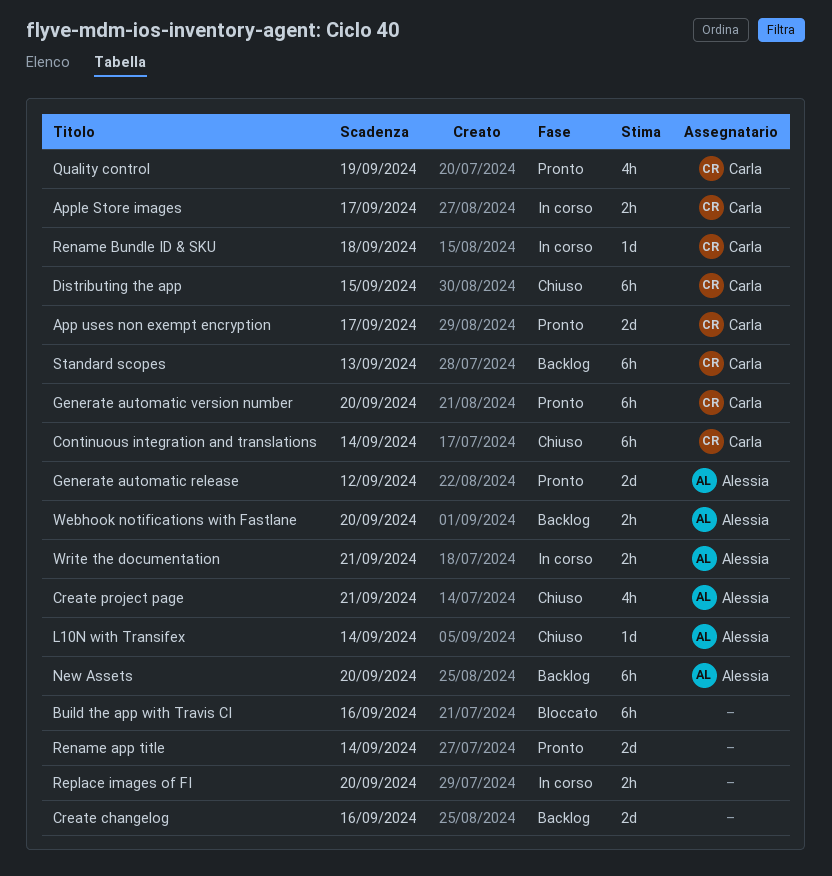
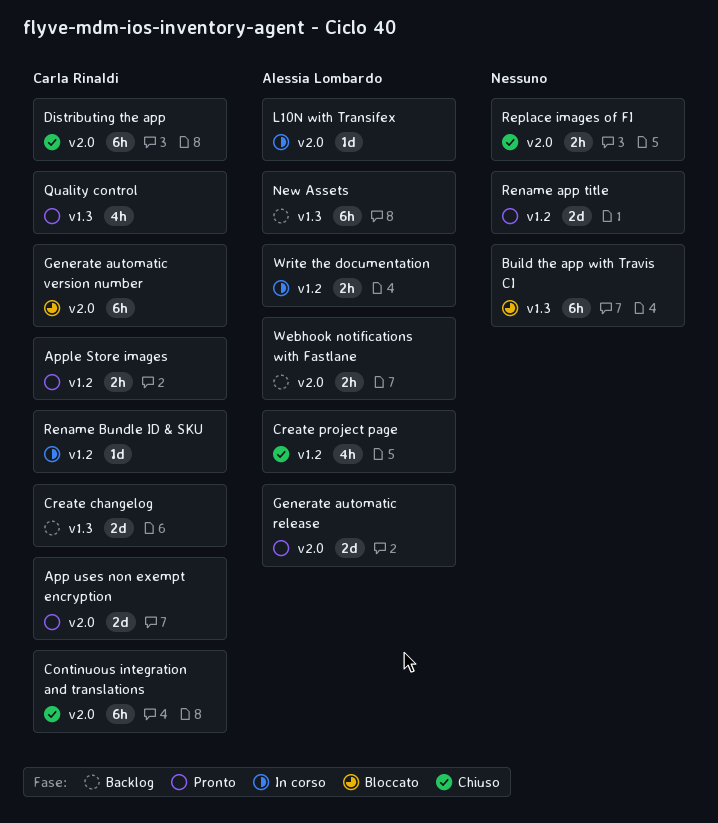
Apple Store images, status: In corso -> Pronto
Create changelog, owner: none -> Carla Rinaldi
Generate automatic version number, status: Pronto -> Bloccato
L10N with Transifex, status: Chiuso -> In corso
Replace images of FI, status: In corso -> Chiuso
Standard scopes: present -> none

